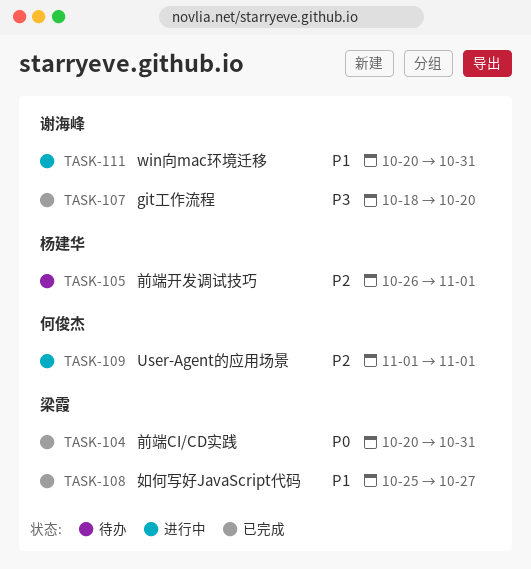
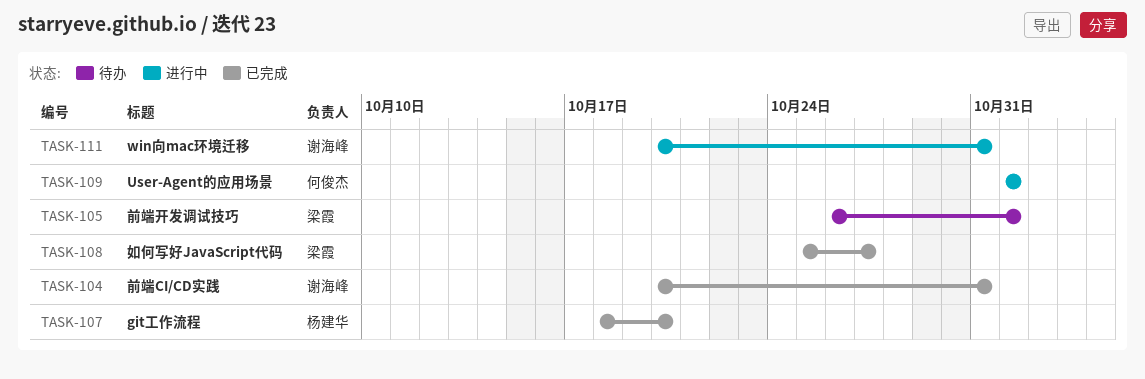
TASK-104, owner: 梁霞 -> 谢海峰
TASK-105, owner: 杨建华 -> 梁霞
TASK-107, owner: 谢海峰 -> 杨建华

